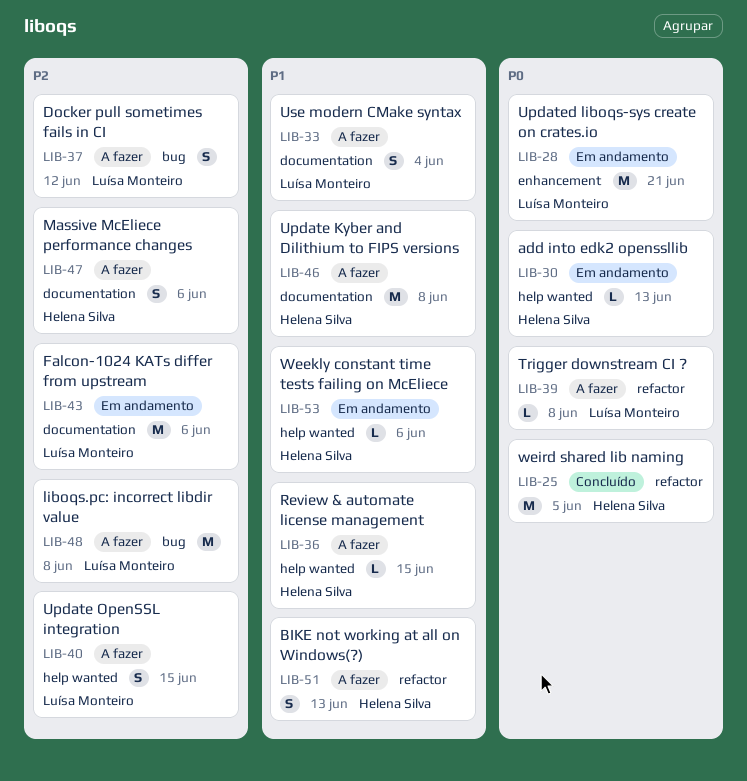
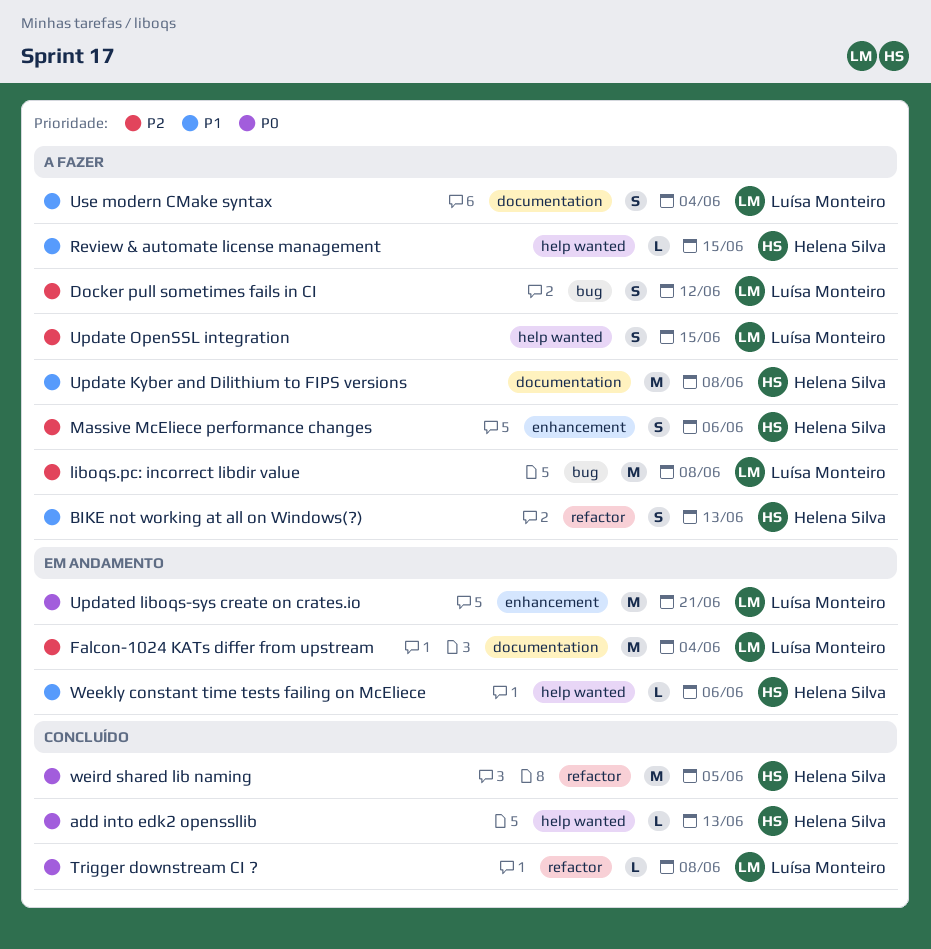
add into edk2 openssllib, status: Em andamento -> Concluído
Falcon-1024 KATs differ from upstream, due: Jun 6 -> Jun 4
Massive McEliece performance changes, label: documentation -> enhancement
Trigger downstream CI ?, status: A fazer -> Concluído

